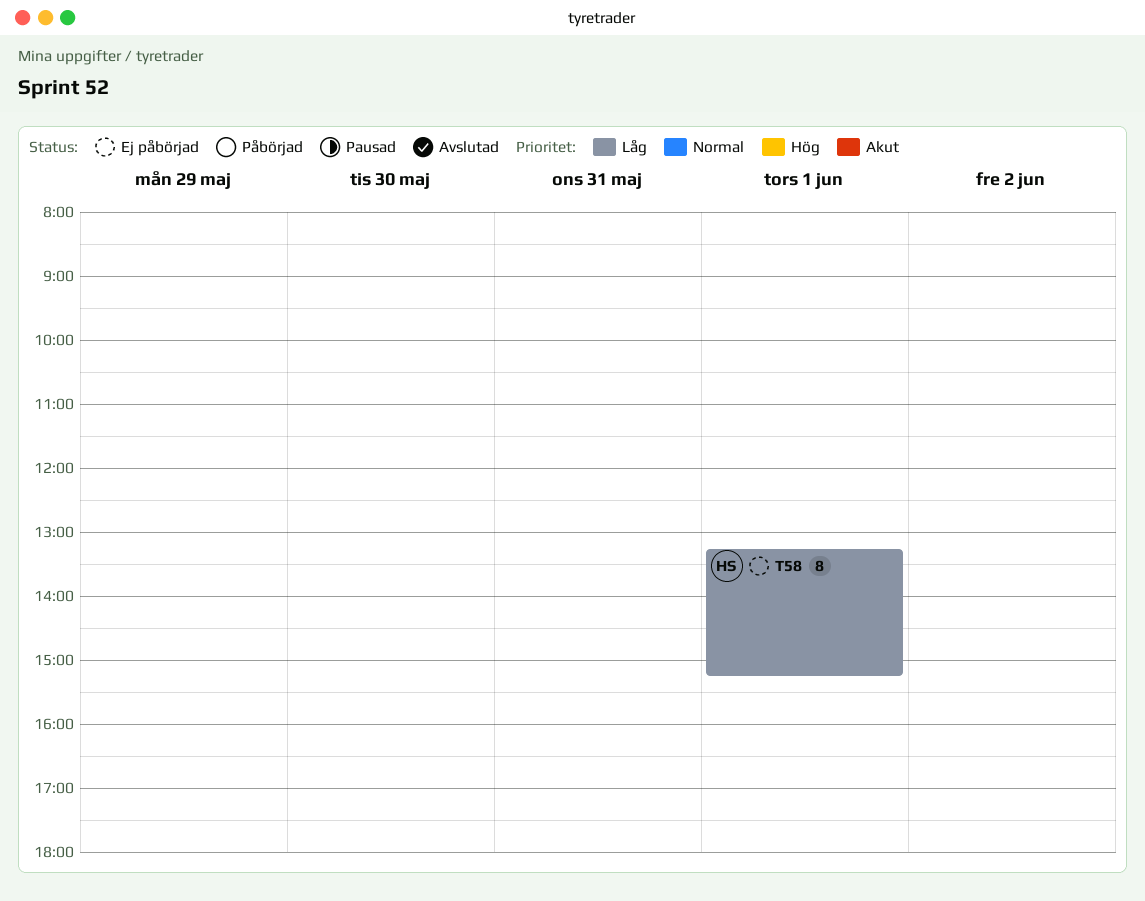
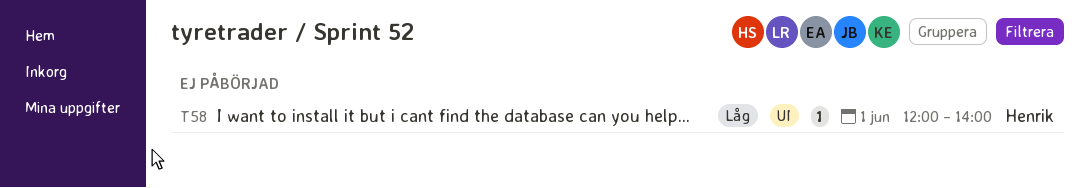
T58, estimate: 8 -> 1
T58, begins: 13:15 -> 12:00
T58, ends: 15:15 -> 14:00

